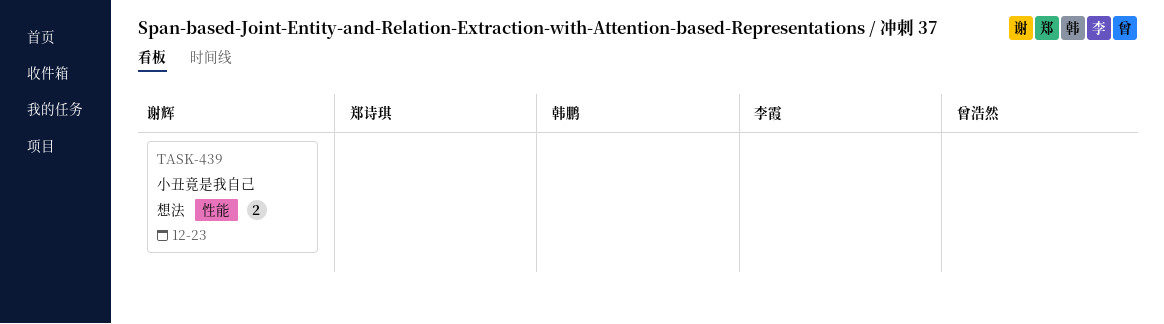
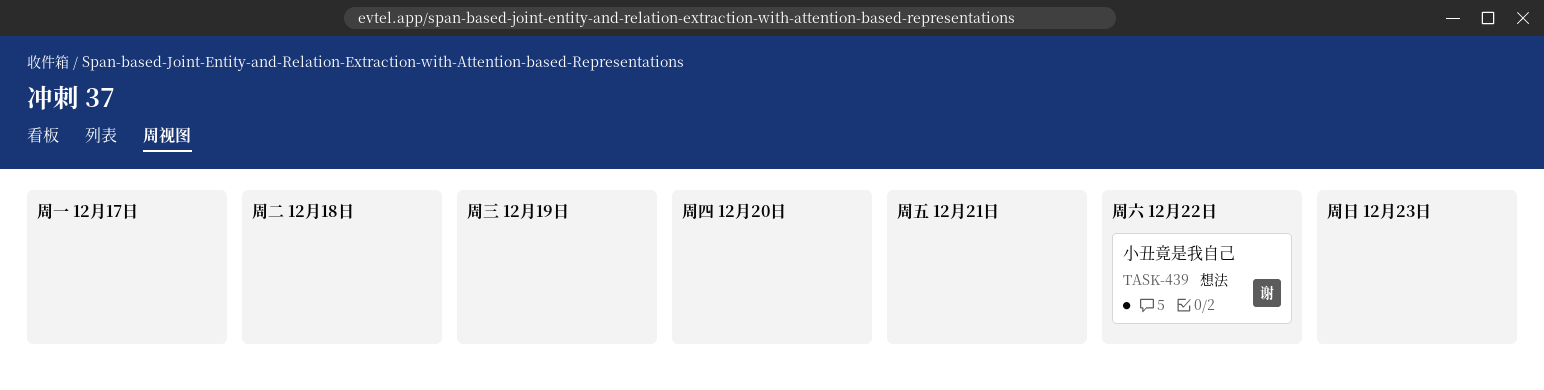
TASK-439, estimate: 2 -> 1
TASK-439, due: Dec 23 -> Dec 22

